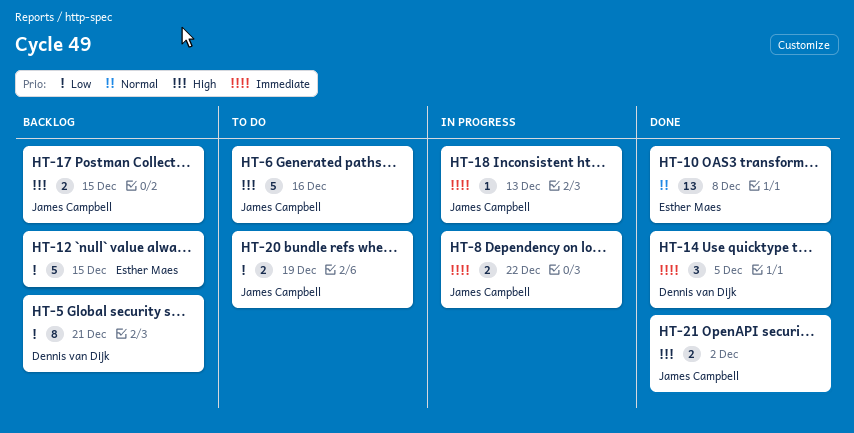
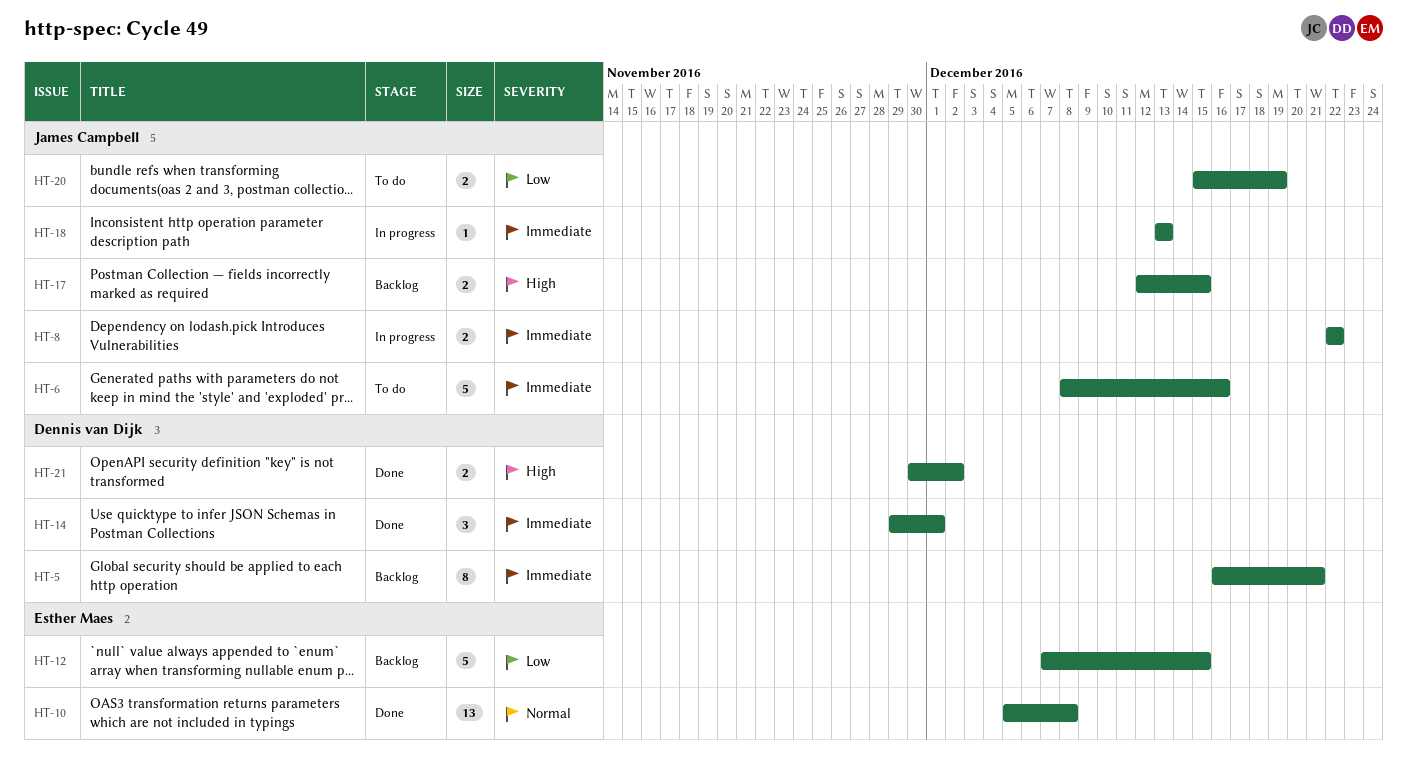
HT-5, priority: Low -> Immediate
HT-6, priority: High -> Immediate
HT-14, due: Dec 5 -> Dec 1
HT-21, owner: James Campbell -> Dennis van Dijk

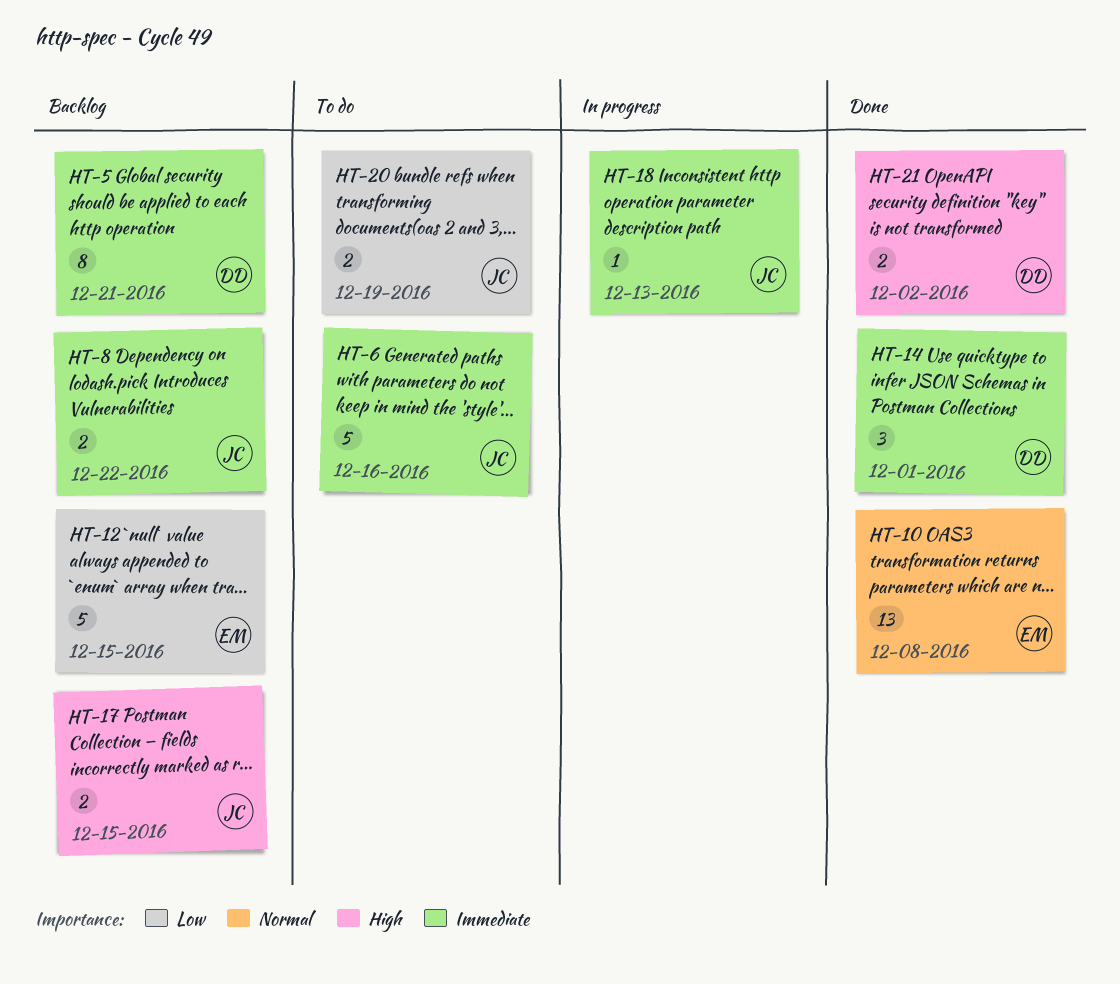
HT-8, status: In progress -> Backlog

